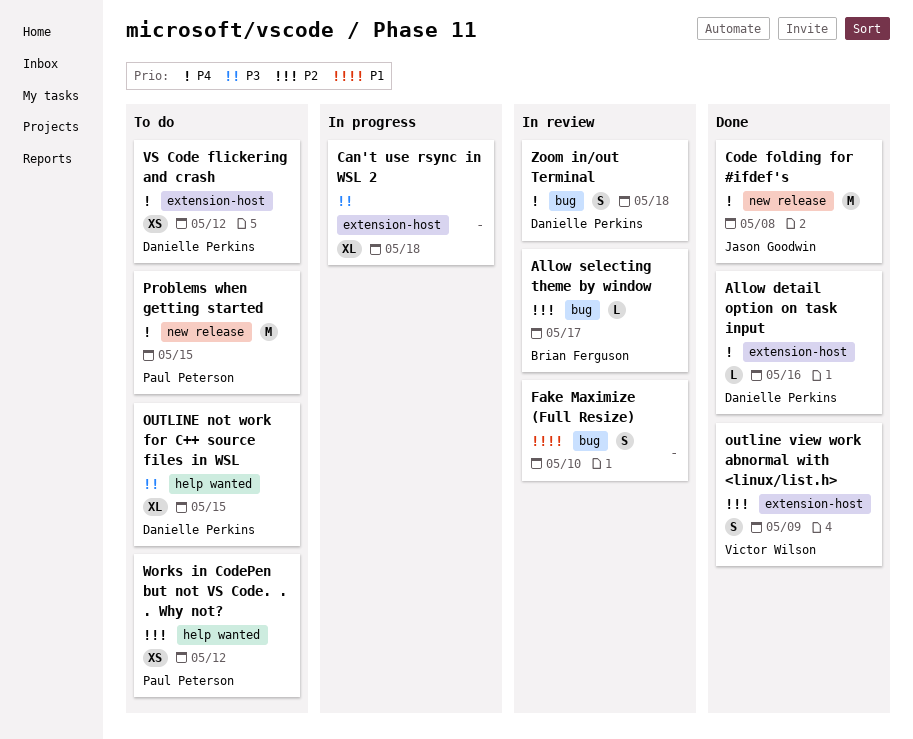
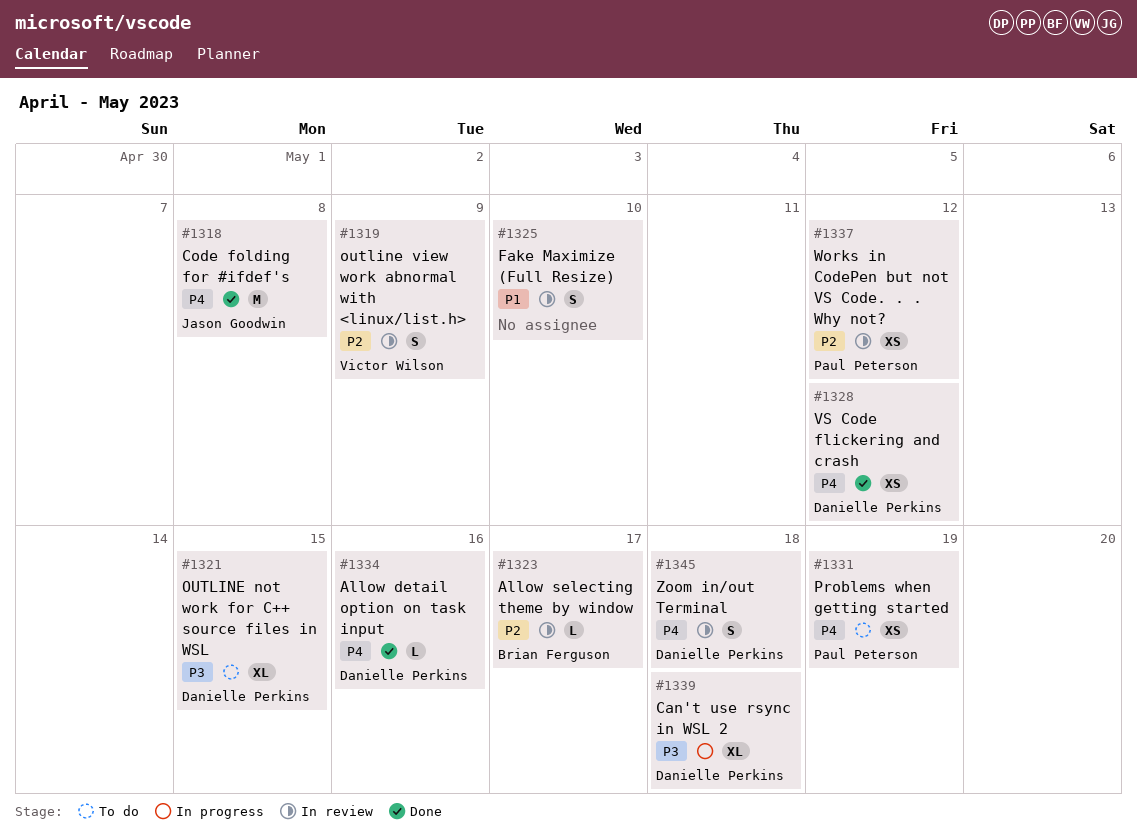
Can't use rsync in WSL 2, owner: none -> Danielle Perkins
outline view work abnormal with <linux/list.h>, status: Done -> In review
Problems when getting started, estimate: M -> XS
Problems when getting started, due: May 15 -> May 19
VS Code flickering and crash, status: To do -> Done
Works in CodePen but not VS Code. . . Why not?, status: To do -> In review

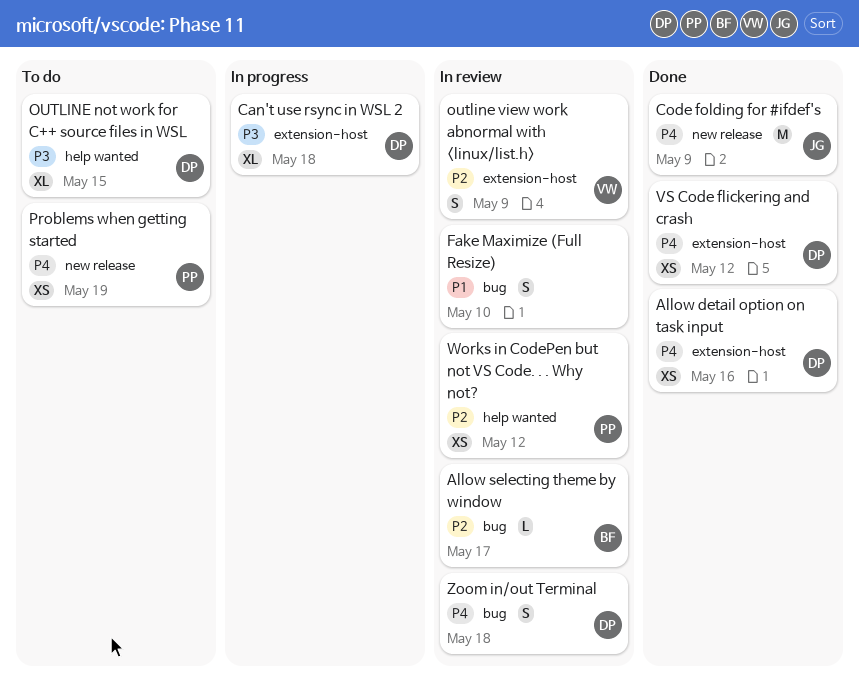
Allow detail option on task input, estimate: L -> XS
Code folding for #ifdef's, due: May 8 -> May 9

